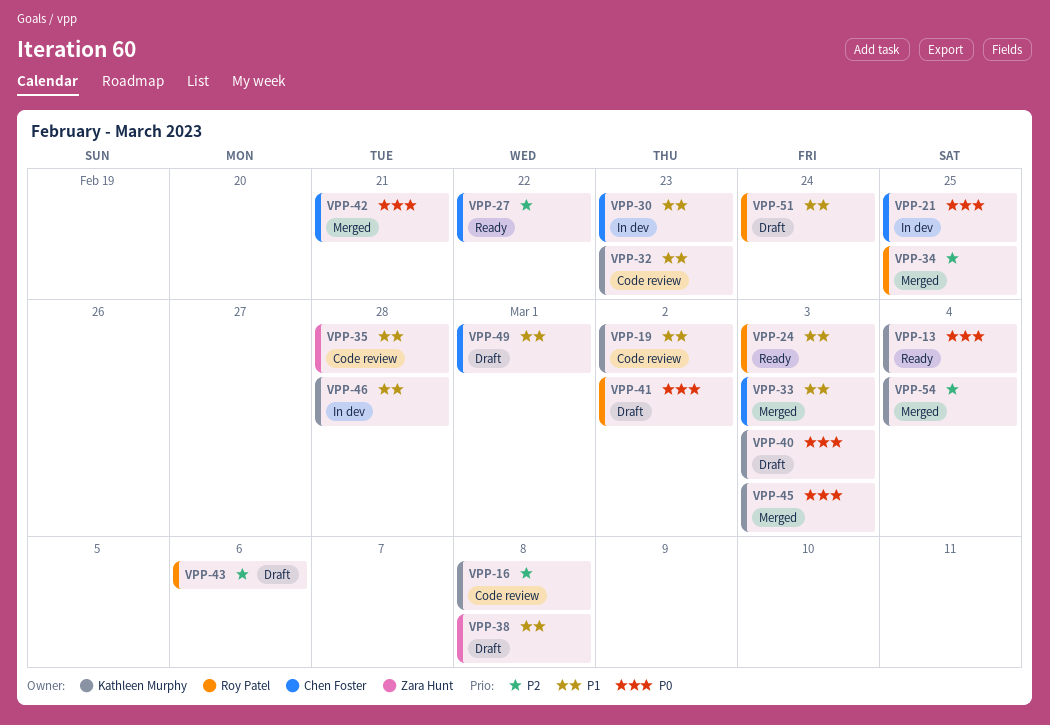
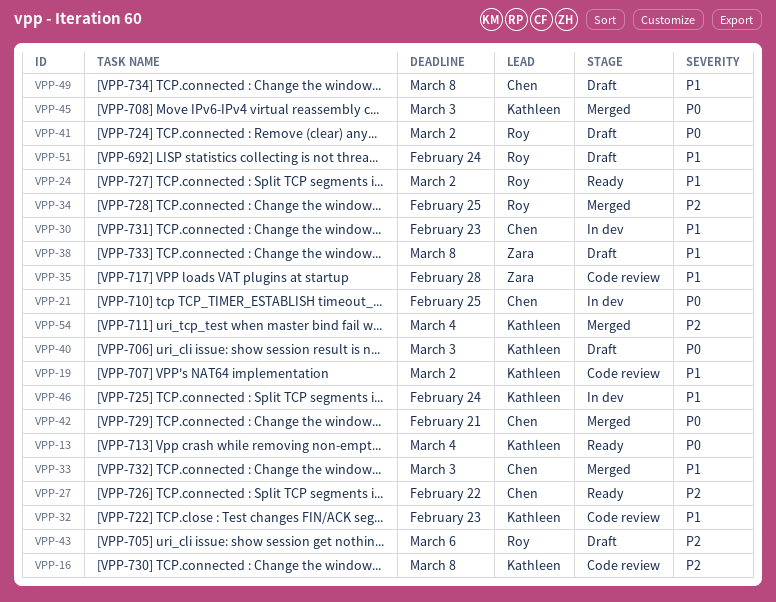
VPP-24, due: Mar 3 -> Mar 2
VPP-46, due: Feb 28 -> Feb 24
VPP-49, due: Mar 1 -> Mar 8

